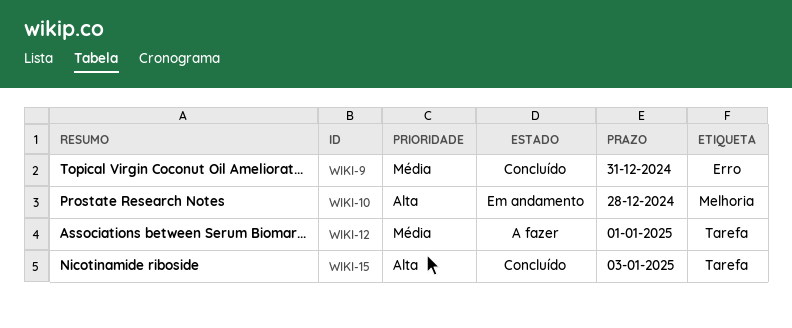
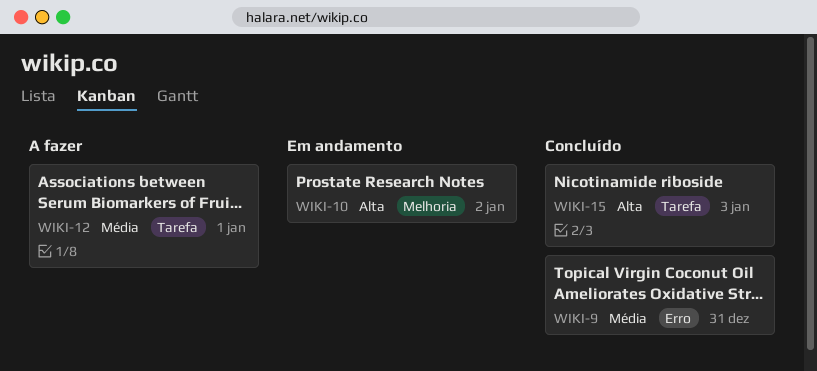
WIKI-10, due: Dec 28 -> Jan 2

